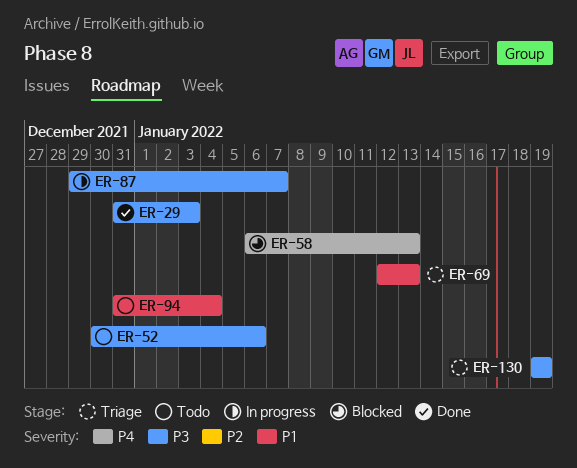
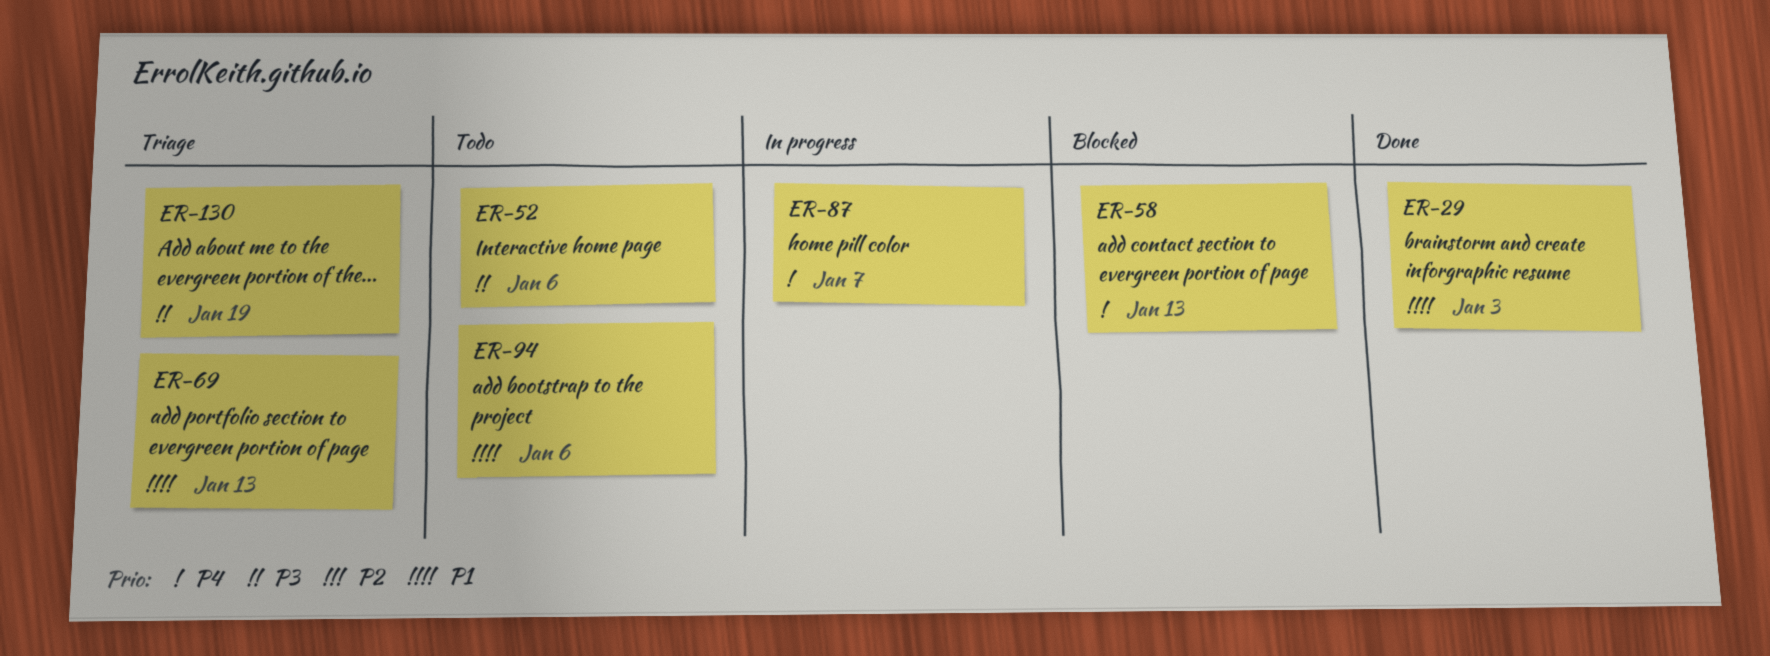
ER-29, priority: P3 -> P1
ER-87, priority: P3 -> P4
ER-94, due: Jan 4 -> Jan 6

